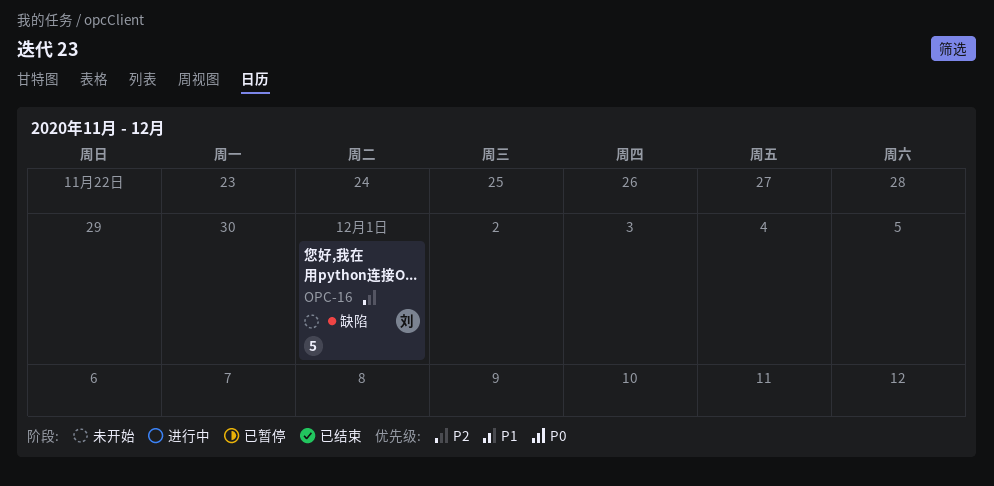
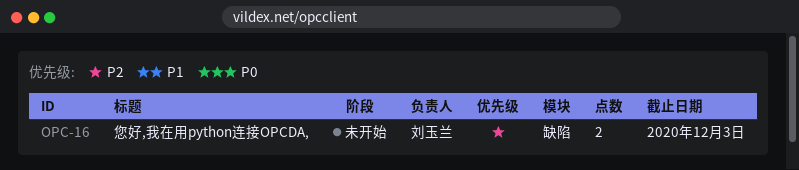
OPC-16, estimate: 5 -> 2
OPC-16, due: Dec 1 -> Dec 3

